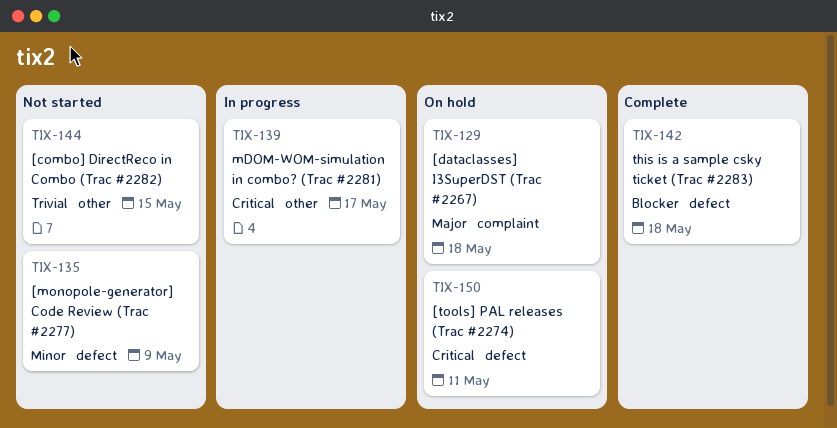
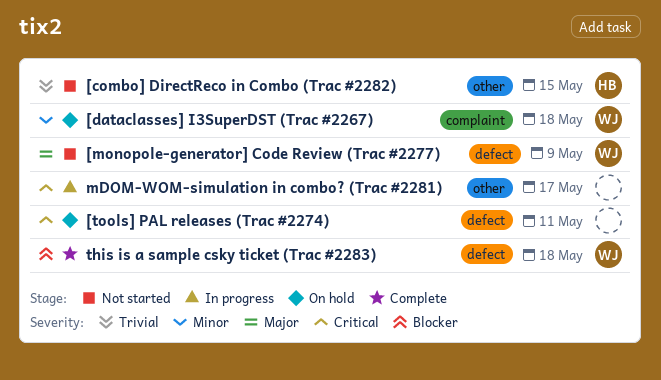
[dataclasses] I3SuperDST (Trac #2267), priority: Major -> Minor
[monopole-generator] Code Review (Trac #2277), priority: Minor -> Major

